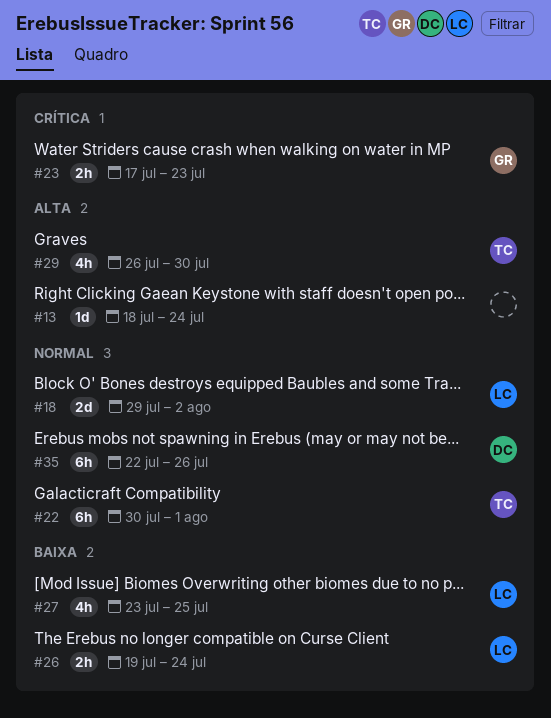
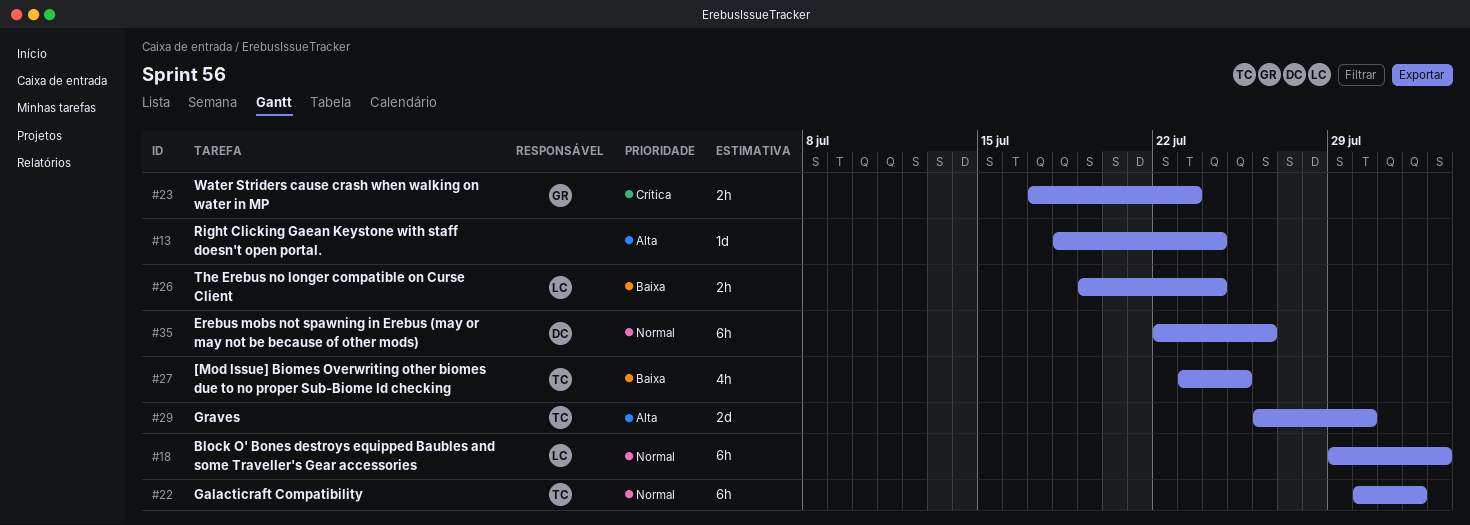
#18, estimate: 2d -> 6h
#27, owner: LC -> TC
#29, estimate: 4h -> 2d

